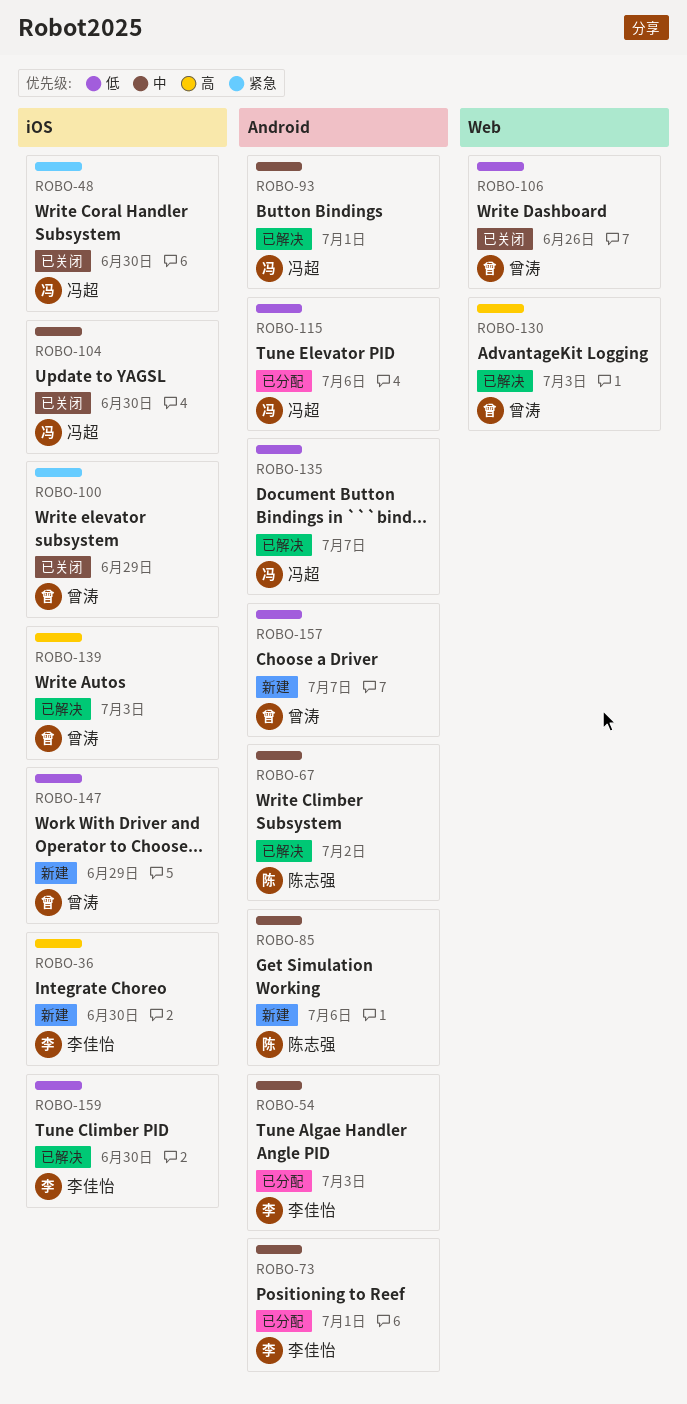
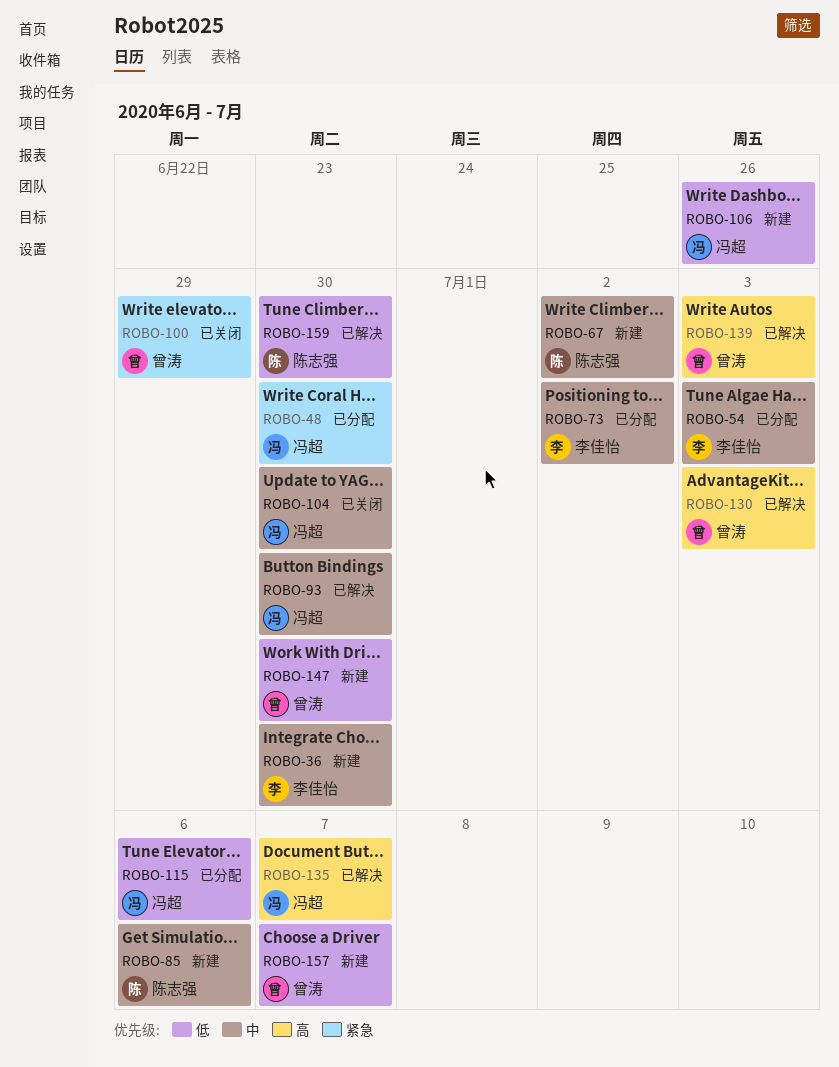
ROBO-36, priority: 高 -> 中
ROBO-48, status: 已关闭 -> 已分配
ROBO-67, status: 已解决 -> 新建
ROBO-73, due: Jul 1 -> Jul 2
ROBO-93, due: Jul 1 -> Jun 30
ROBO-106, status: 已关闭 -> 新建
ROBO-106, owner: 曾涛 -> 冯超
ROBO-135, priority: 低 -> 高
ROBO-147, due: Jun 29 -> Jun 30
ROBO-159, owner: 李佳怡 -> 陈志强

